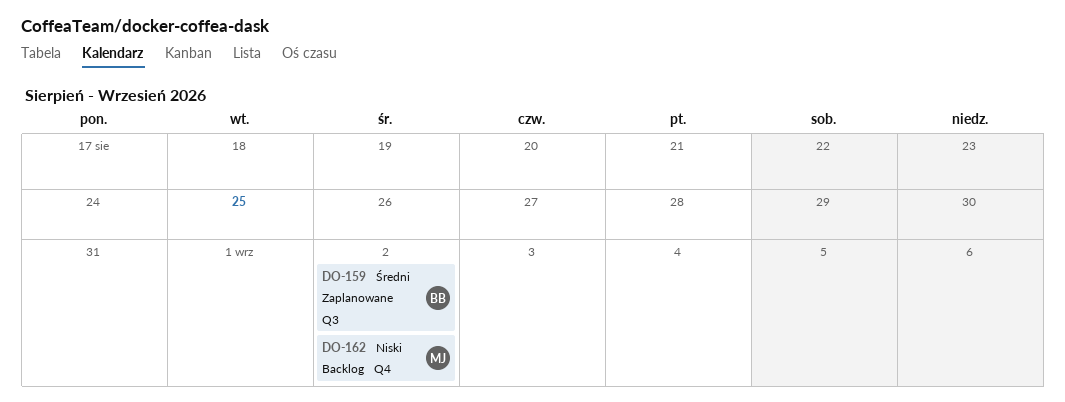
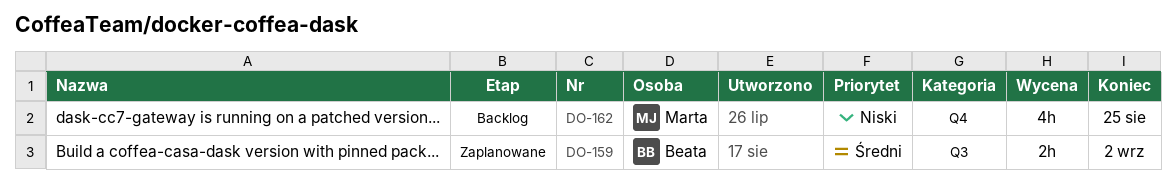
DO-162, due: Sep 2 -> Aug 25

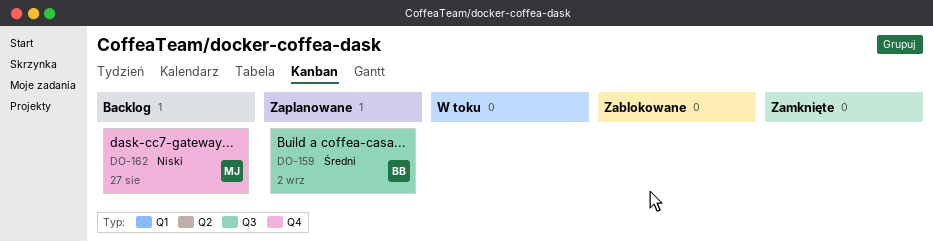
DO-162, due: Aug 25 -> Aug 27

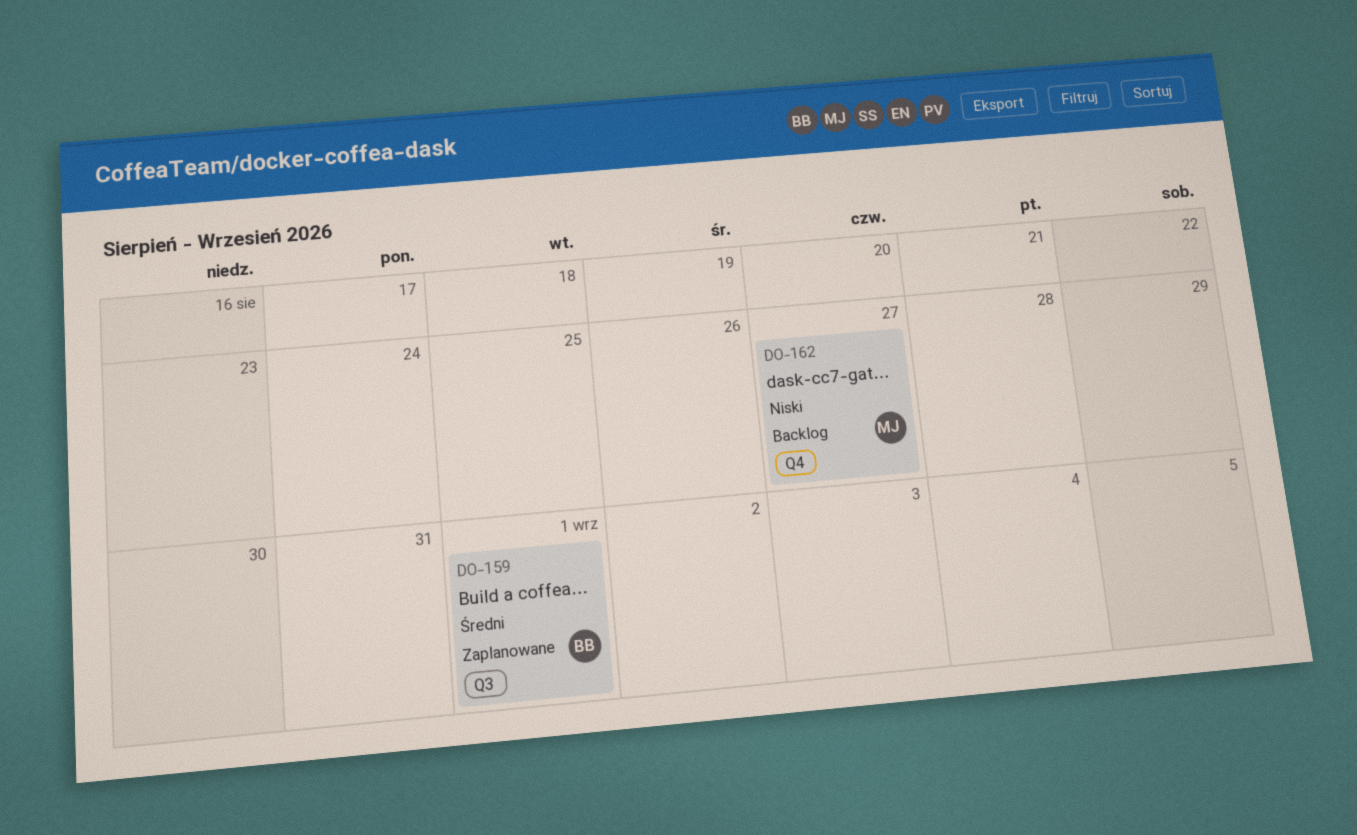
DO-159, due: Sep 2 -> Sep 1

